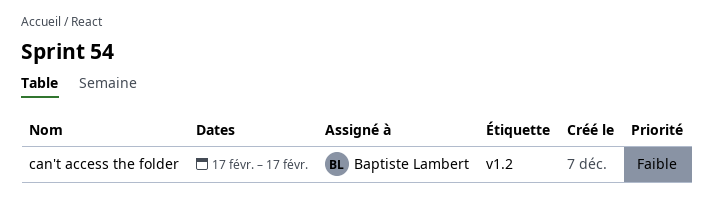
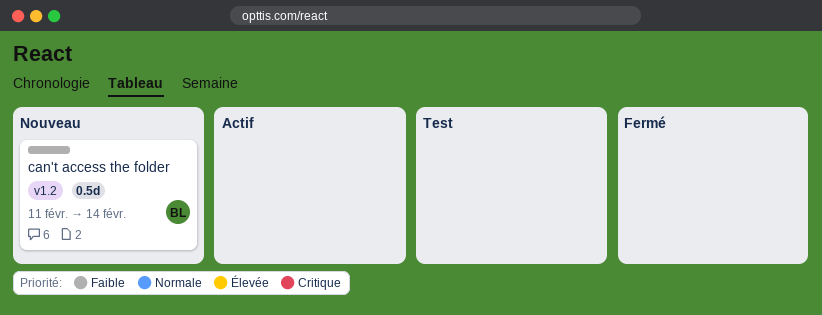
can't access the folder, start: Feb 17 -> Feb 11
can't access the folder, due: Feb 17 -> Feb 14

